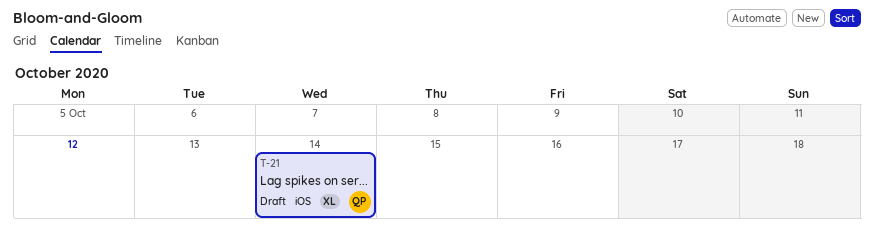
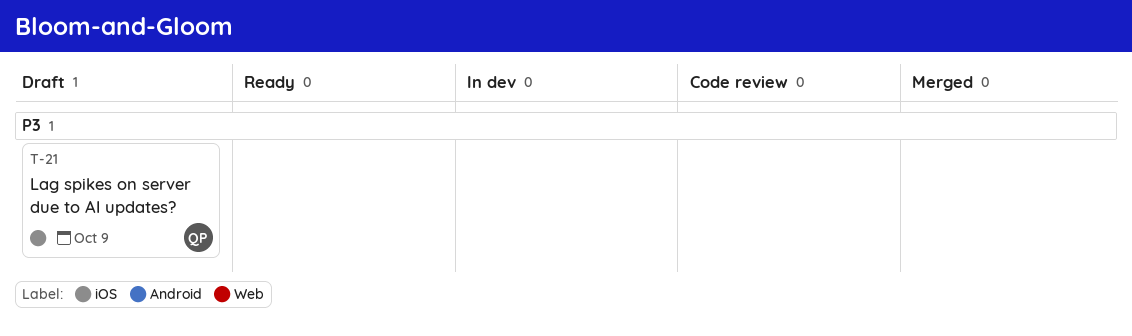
T-21, due: Oct 14 -> Oct 9

